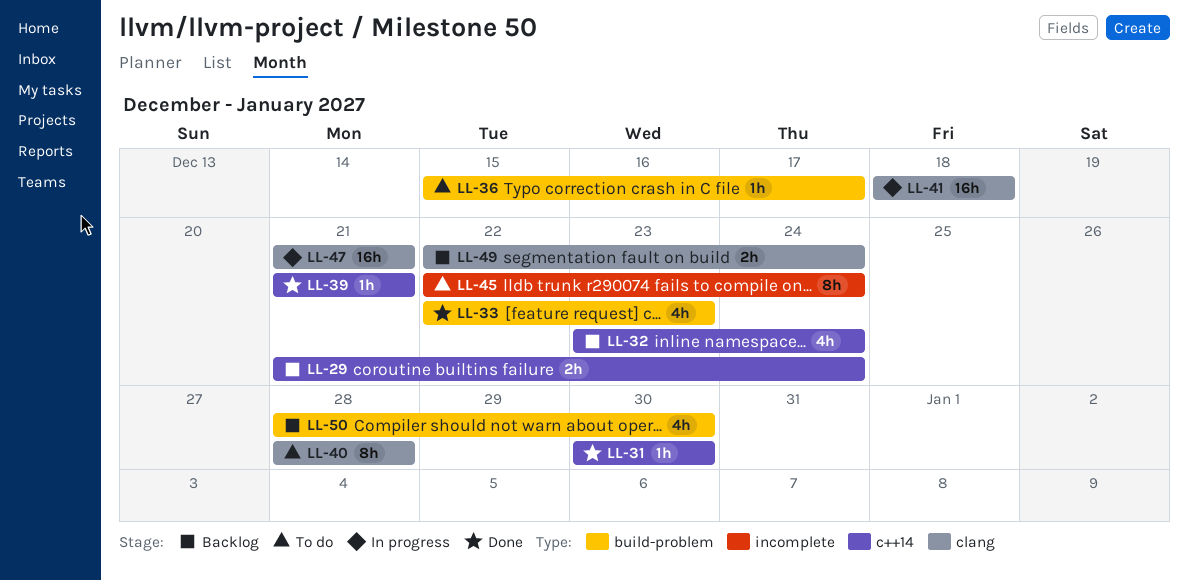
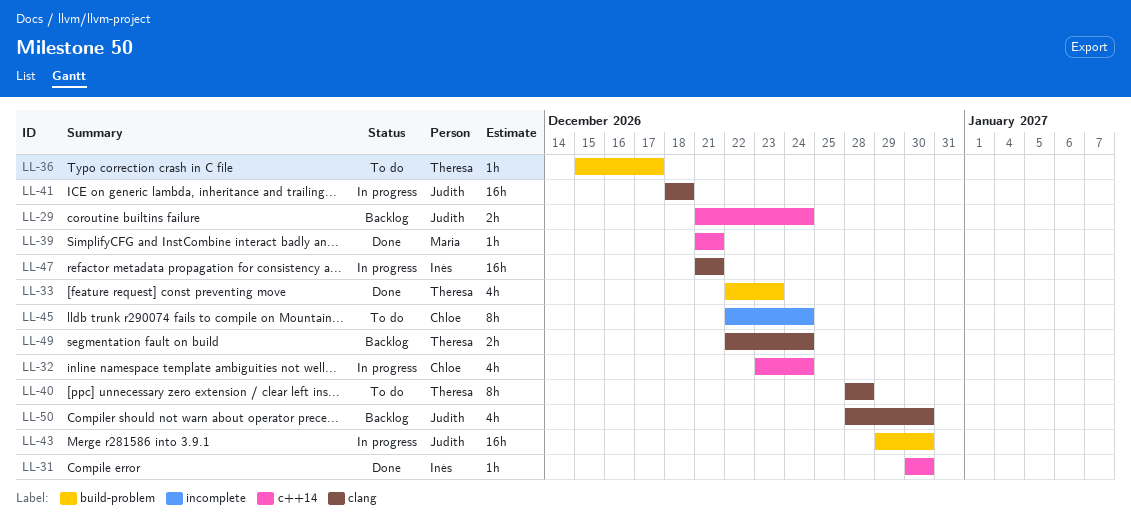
LL-32, status: Backlog -> In progress
LL-43: none -> present
LL-50, label: build-problem -> clang

